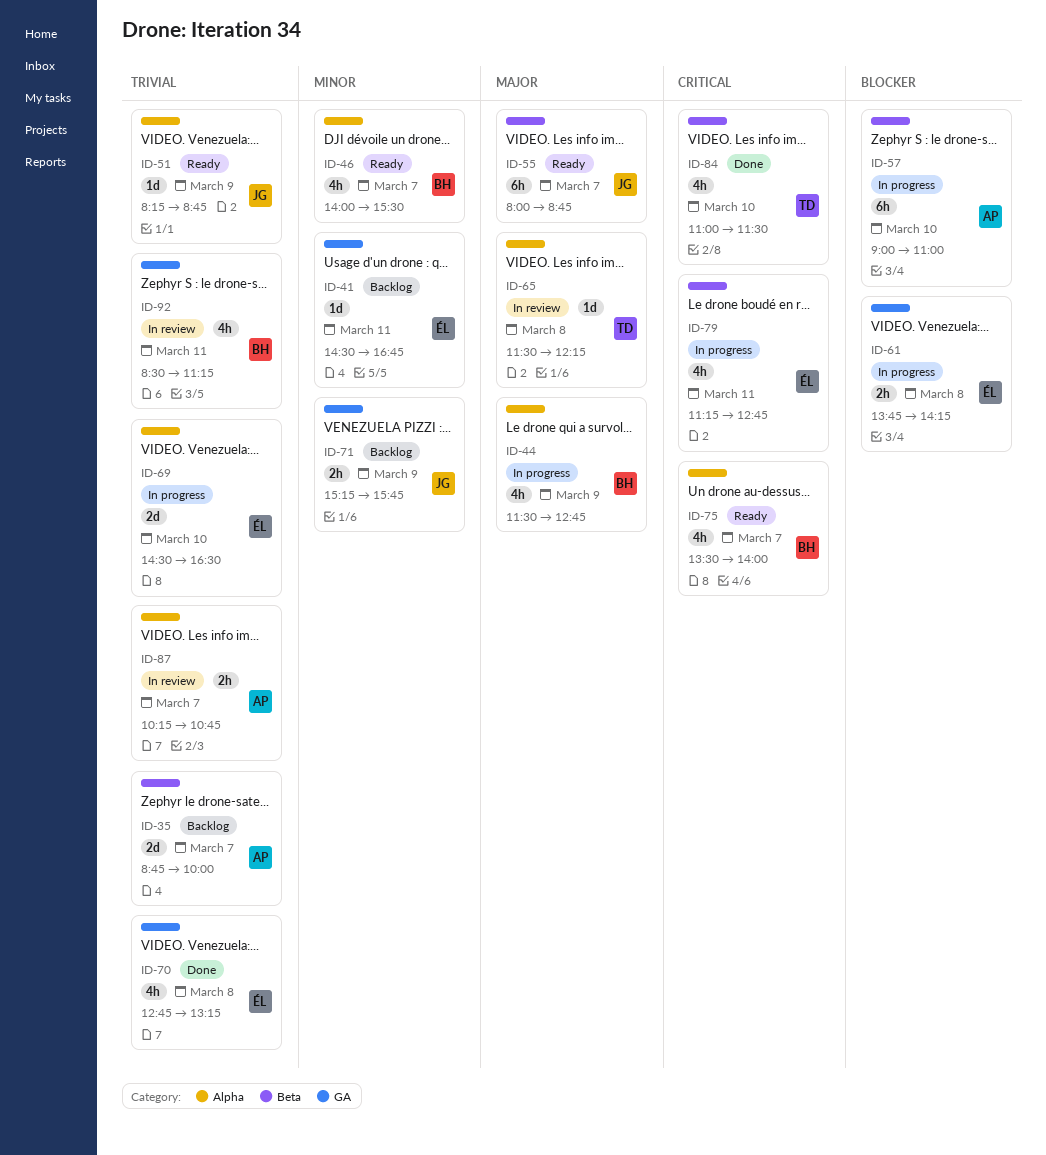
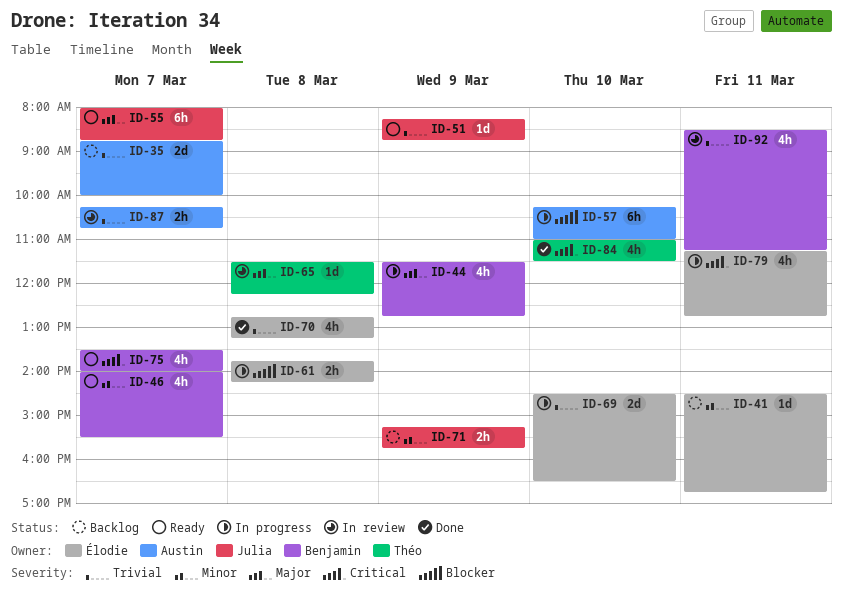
ID-57, begins: 09:00 -> 10:15

